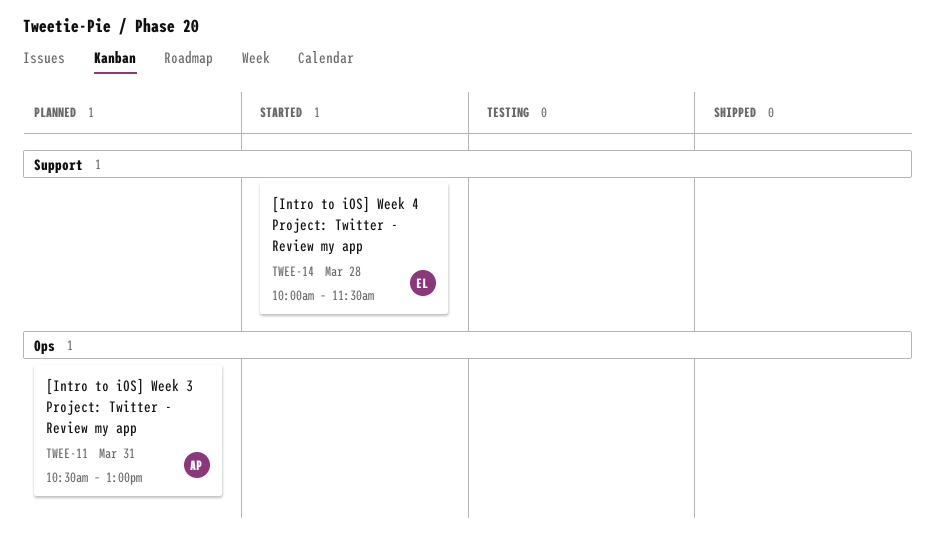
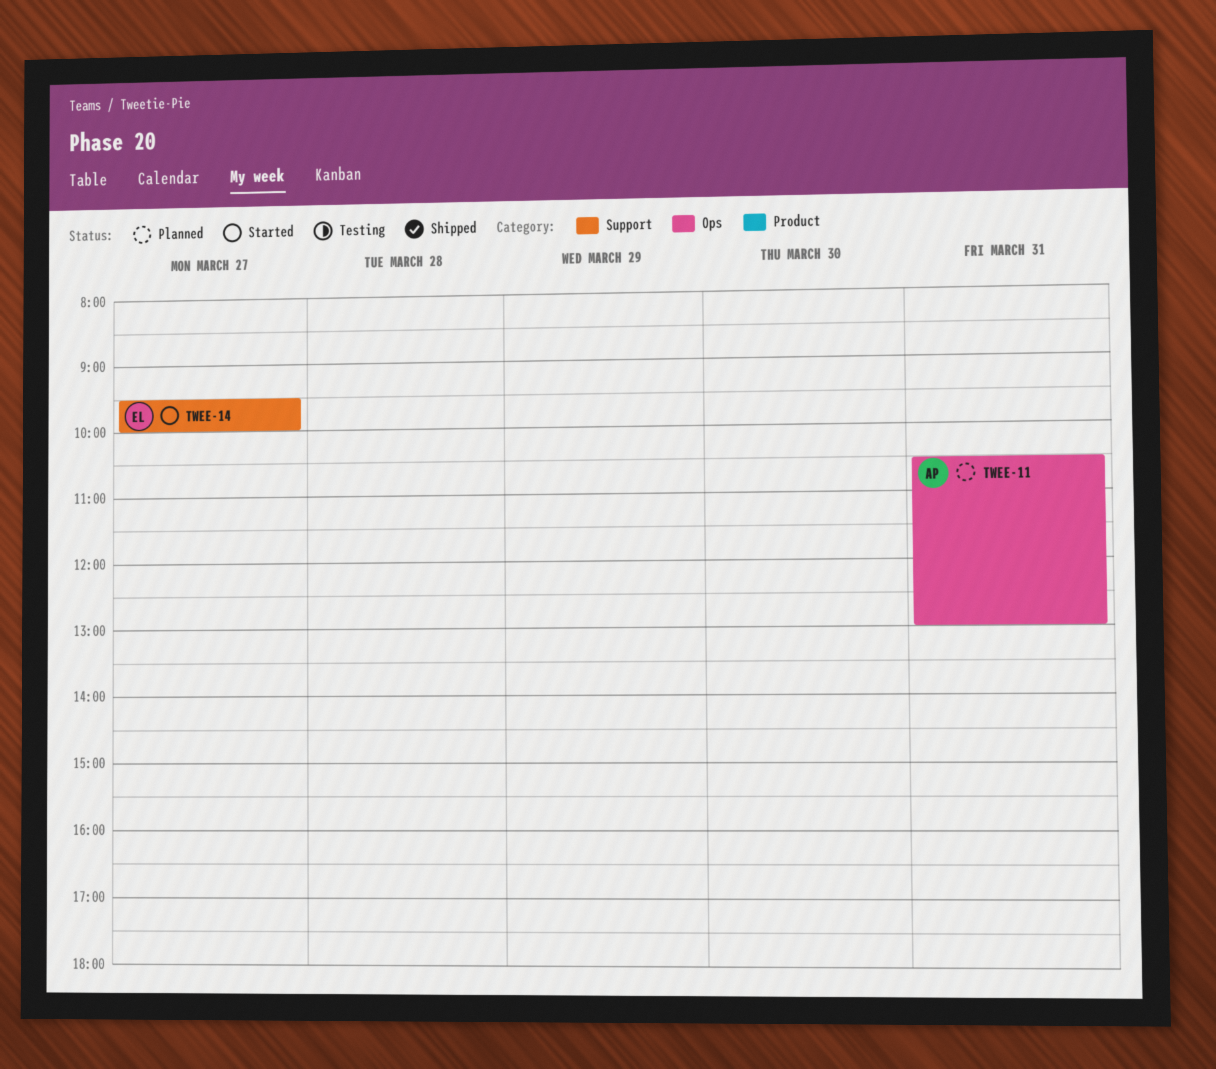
TWEE-14, day: Mar 28 -> Mar 27
TWEE-14, begins: 10:00 -> 09:30
TWEE-14, ends: 11:30 -> 10:00

